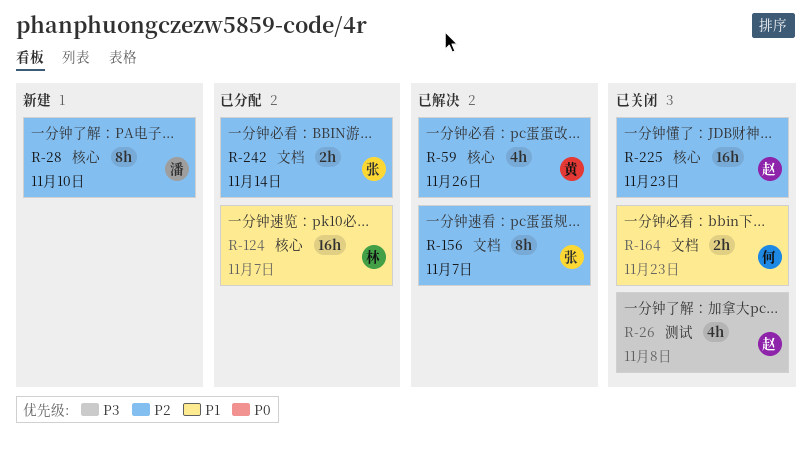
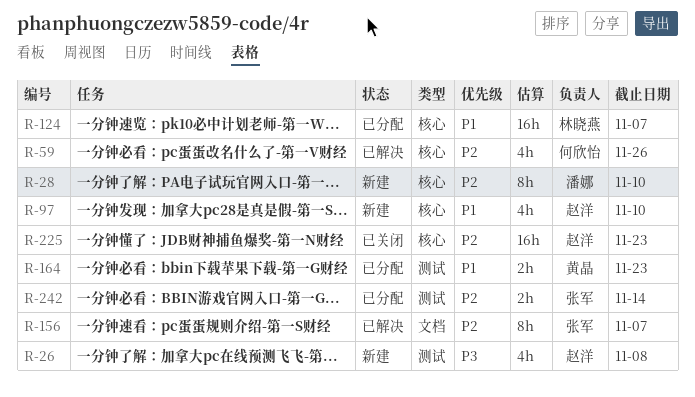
R-26, status: 已关闭 -> 新建
R-59, owner: 黄晶 -> 何欣怡
R-97: none -> present
R-164, status: 已关闭 -> 已分配
R-164, owner: 何欣怡 -> 黄晶
R-164, label: 文档 -> 测试
R-242, label: 文档 -> 测试

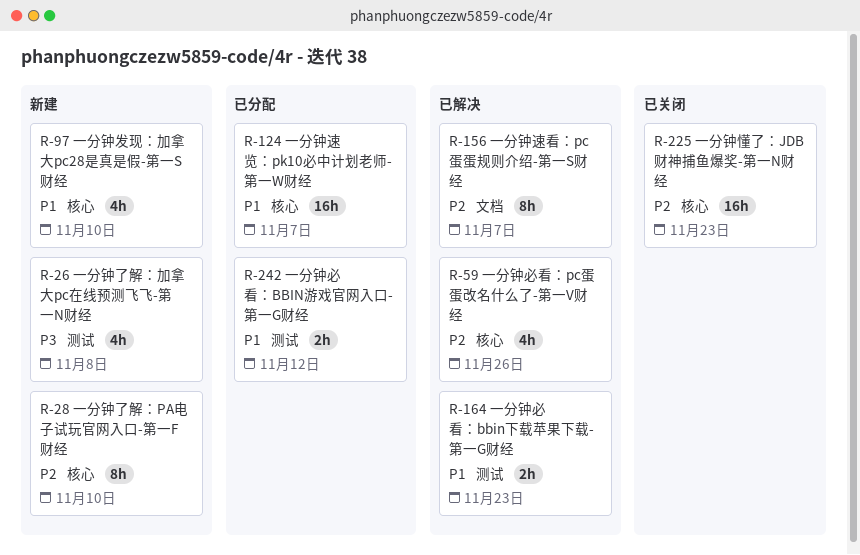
R-164, status: 已分配 -> 已解决
R-242, priority: P2 -> P1
R-242, due: Nov 14 -> Nov 12

